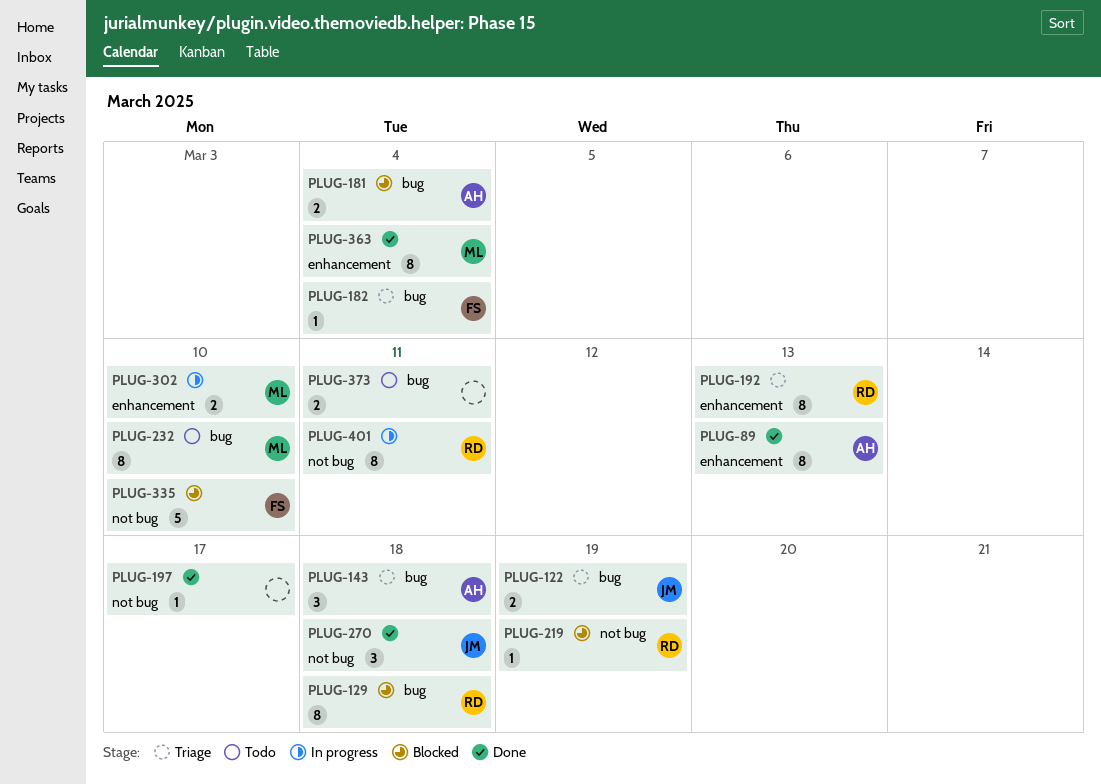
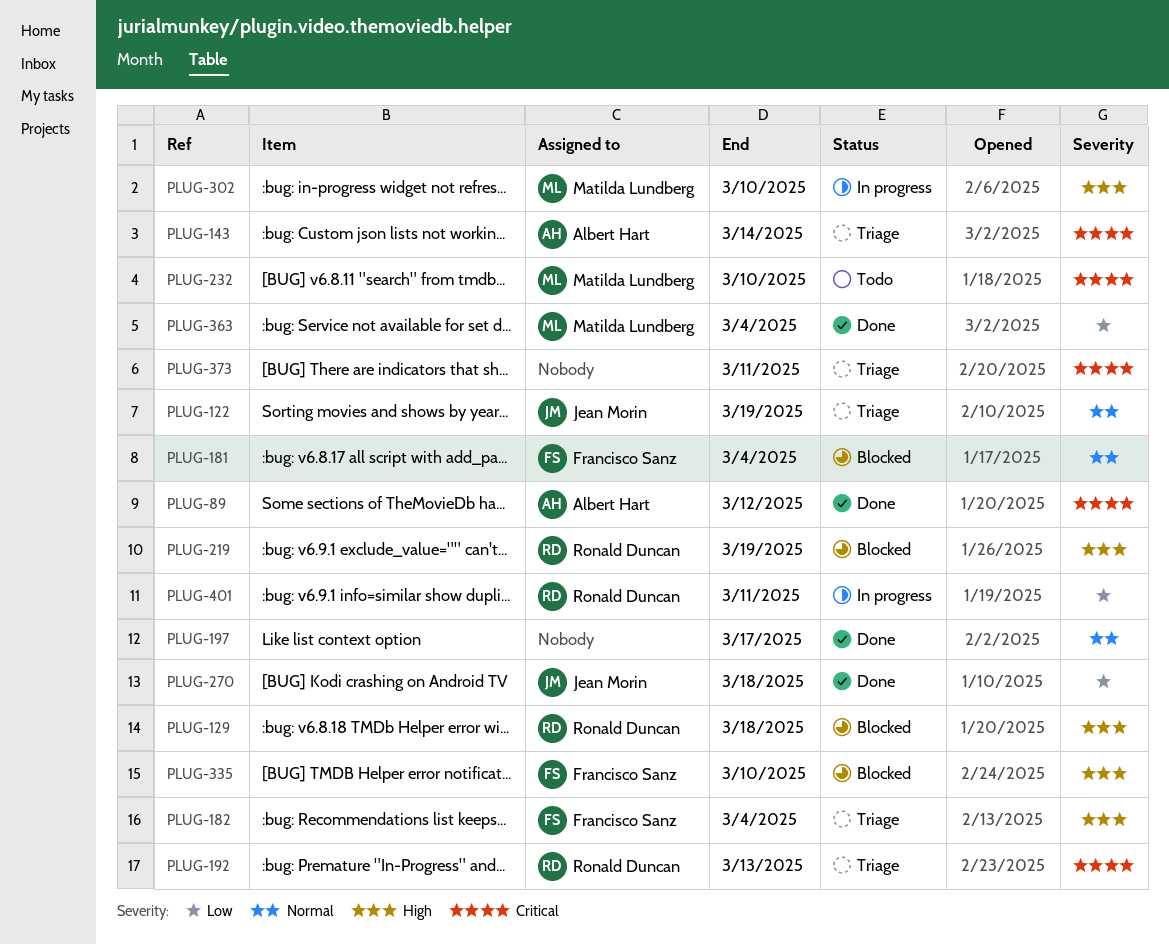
PLUG-89, due: Mar 13 -> Mar 12
PLUG-143, due: Mar 18 -> Mar 14
PLUG-181, owner: Albert Hart -> Francisco Sanz
PLUG-373, status: Todo -> Triage

